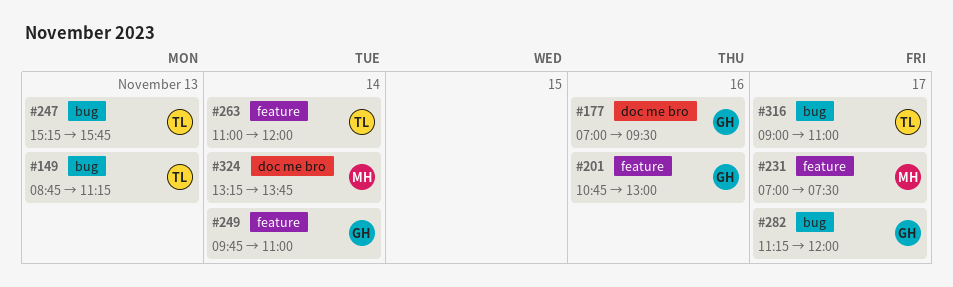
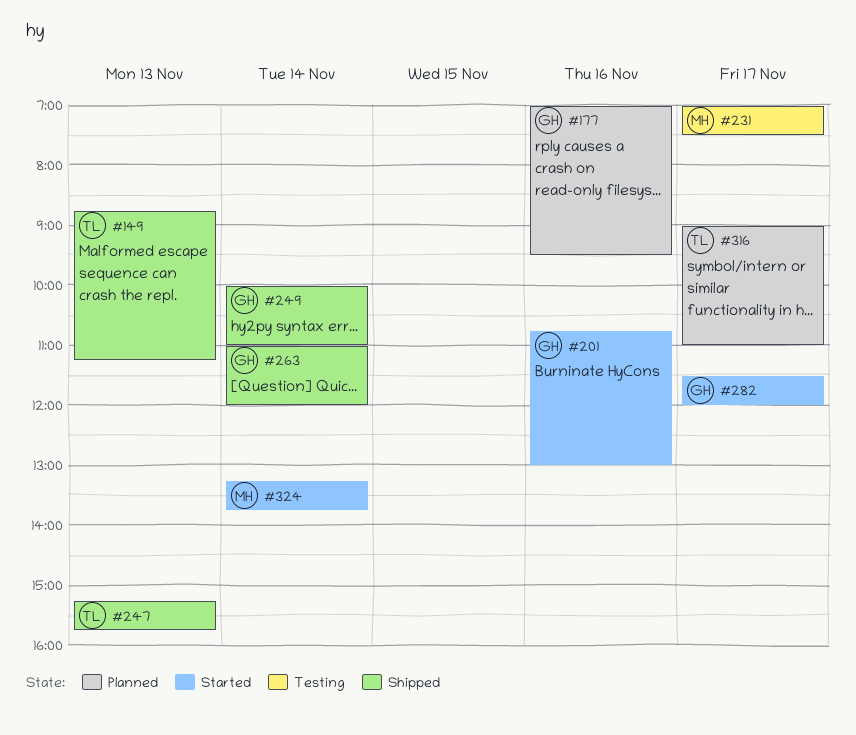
#249, begins: 09:45 -> 10:00
#263, owner: TL -> GH
#282, begins: 11:15 -> 11:30

